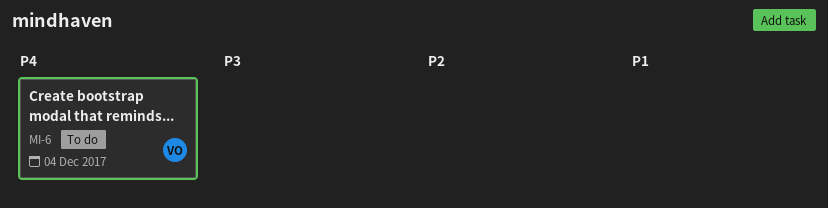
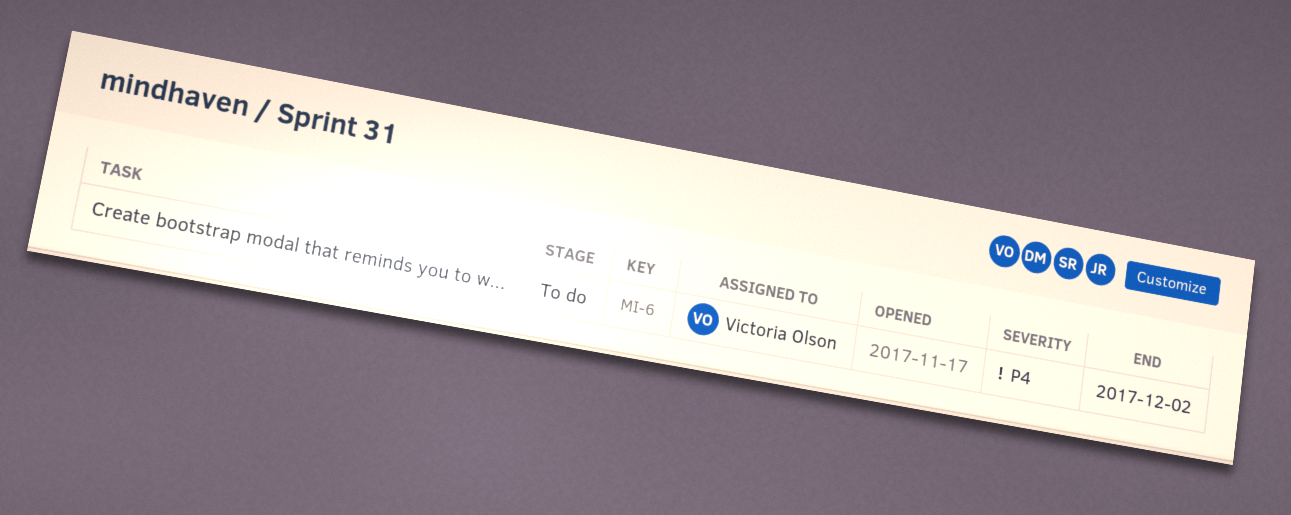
MI-6, due: Dec 4 -> Dec 2

